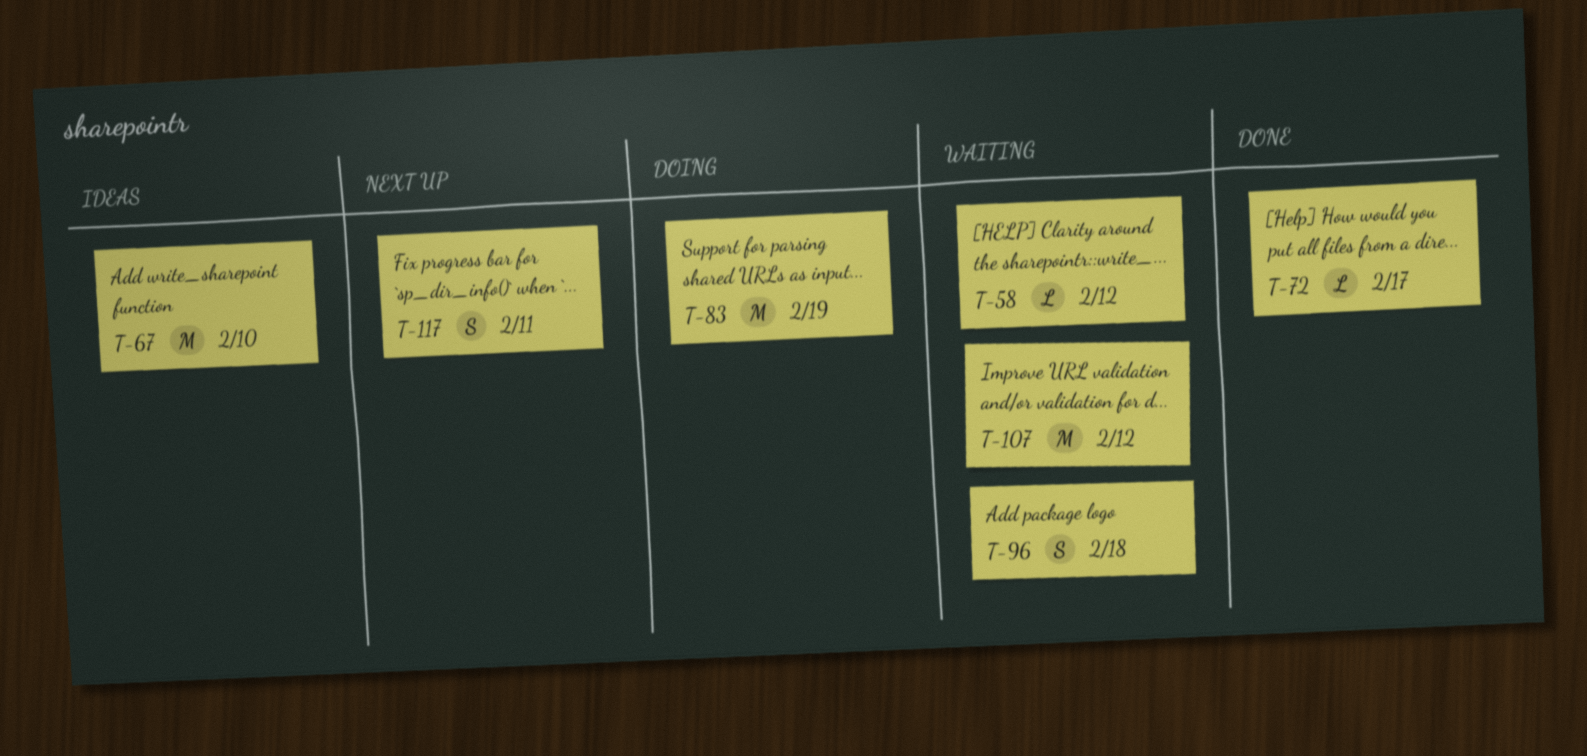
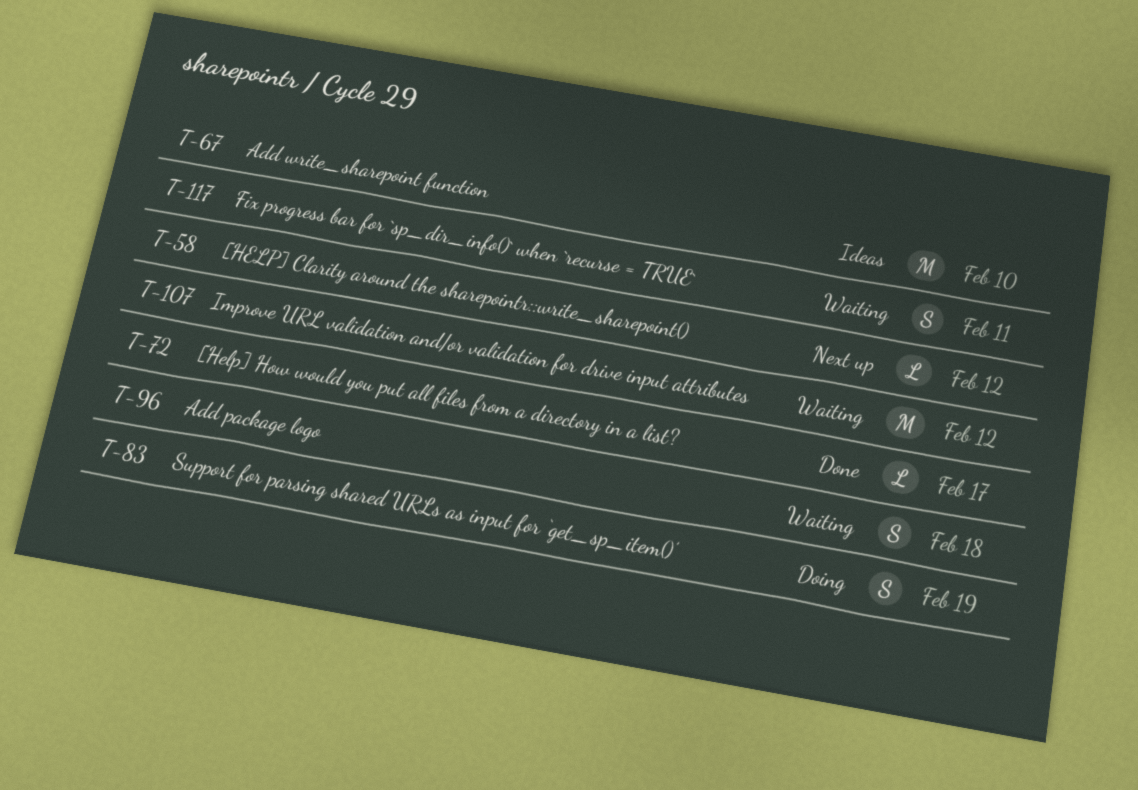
T-58, status: Waiting -> Next up
T-83, estimate: M -> S
T-117, status: Next up -> Waiting

